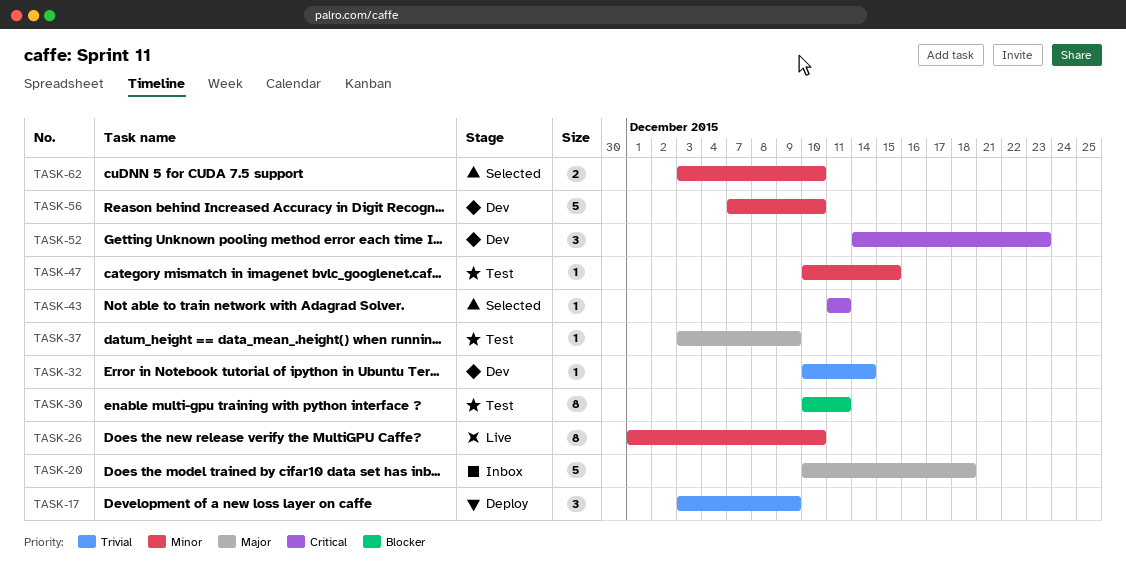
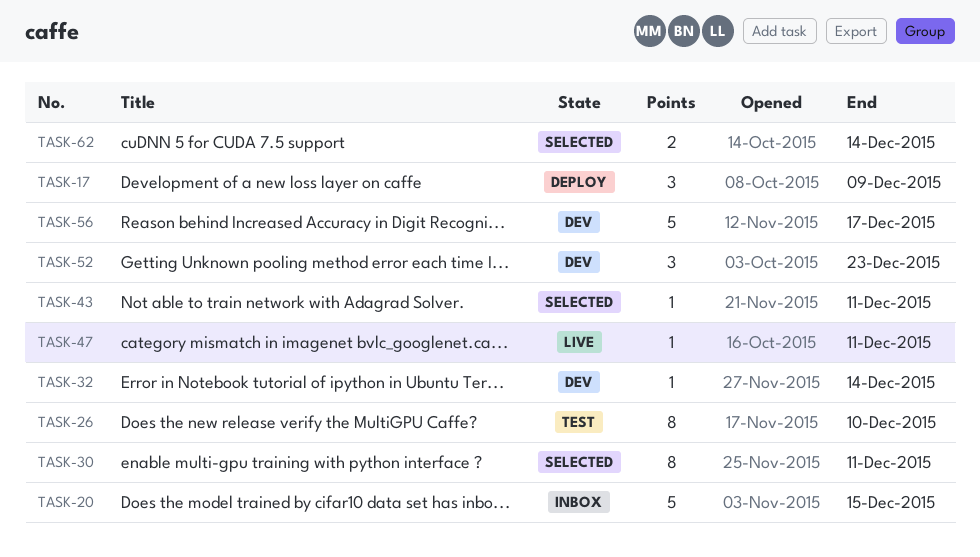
TASK-20, due: Dec 18 -> Dec 15
TASK-26, status: Live -> Test
TASK-30, status: Test -> Selected
TASK-37: present -> none
TASK-47, status: Test -> Live
TASK-47, due: Dec 15 -> Dec 11
TASK-56, due: Dec 10 -> Dec 17
TASK-62, due: Dec 10 -> Dec 14

